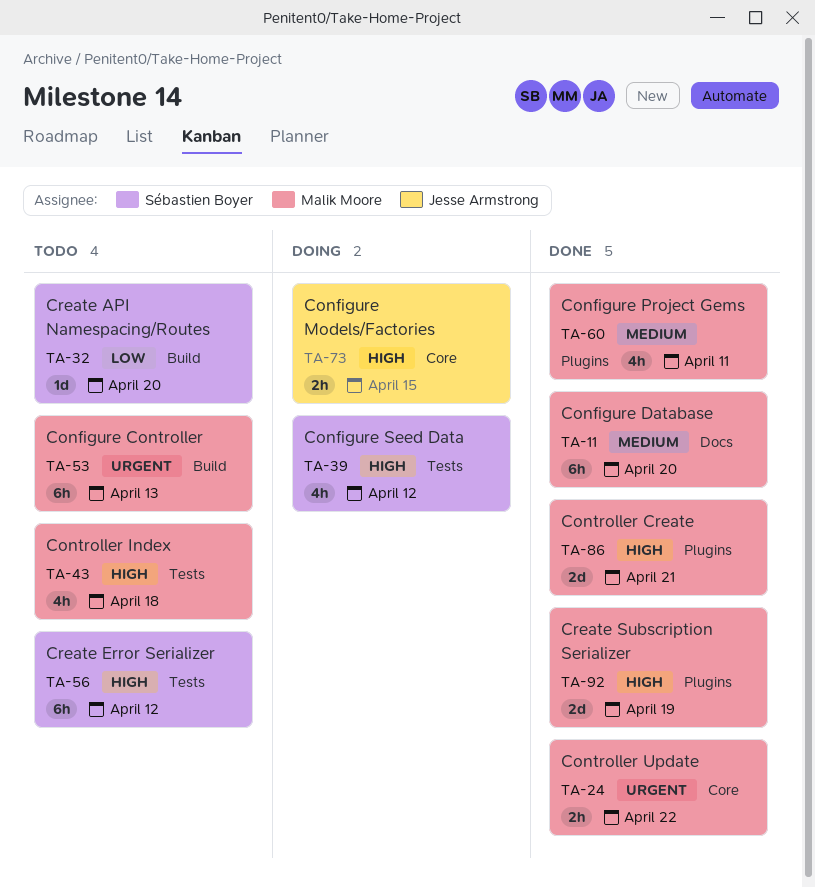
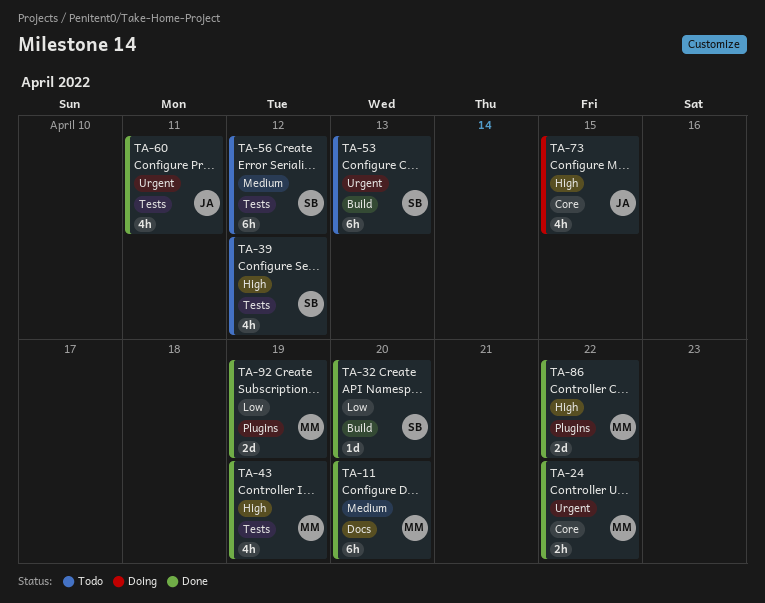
TA-32, status: Todo -> Done
TA-39, status: Doing -> Todo
TA-43, status: Todo -> Done
TA-43, due: Apr 18 -> Apr 19
TA-53, owner: Malik Moore -> Sébastien Boyer
TA-56, priority: High -> Medium
TA-60, owner: Malik Moore -> Jesse Armstrong
TA-60, priority: Medium -> Urgent
TA-60, label: Plugins -> Tests
TA-73, estimate: 2h -> 4h
TA-86, due: Apr 21 -> Apr 22
TA-92, priority: High -> Low

